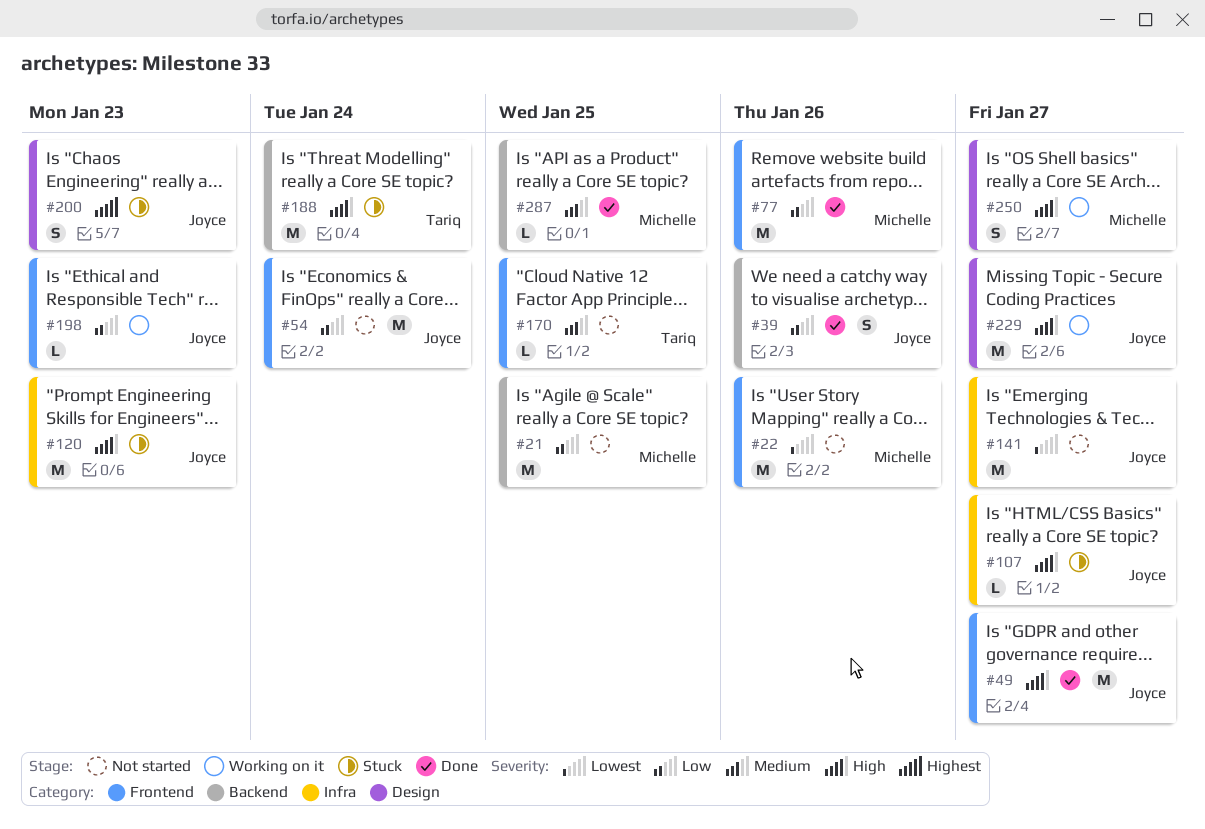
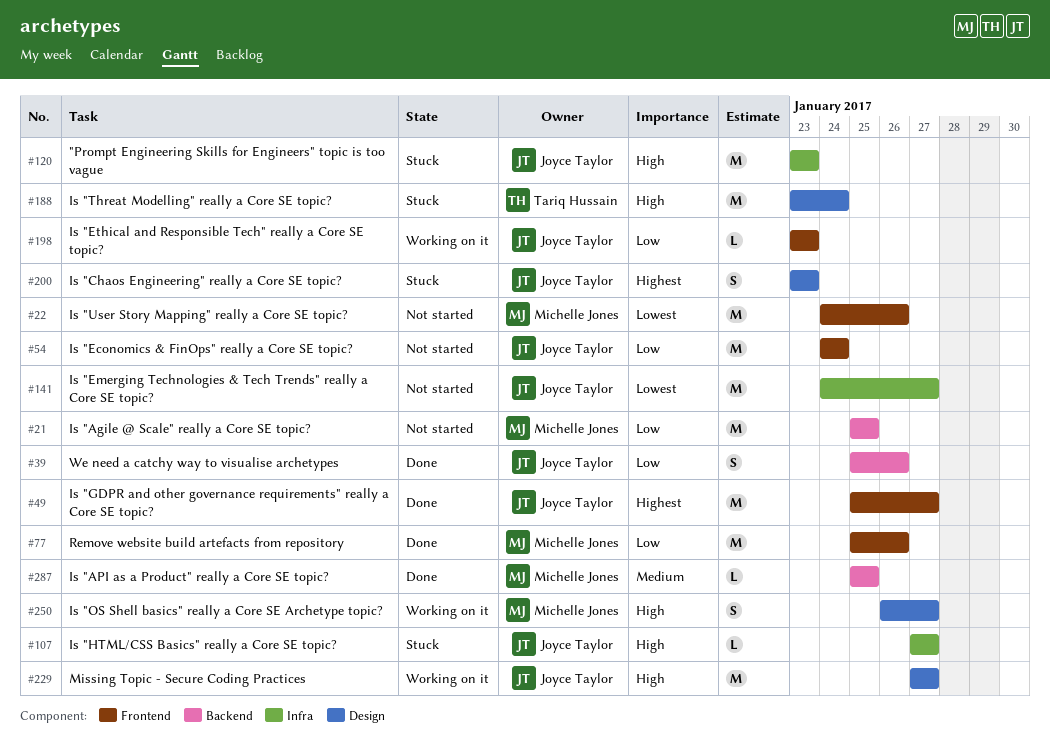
#49, priority: High -> Highest
#170: present -> none
#188, label: Backend -> Design

